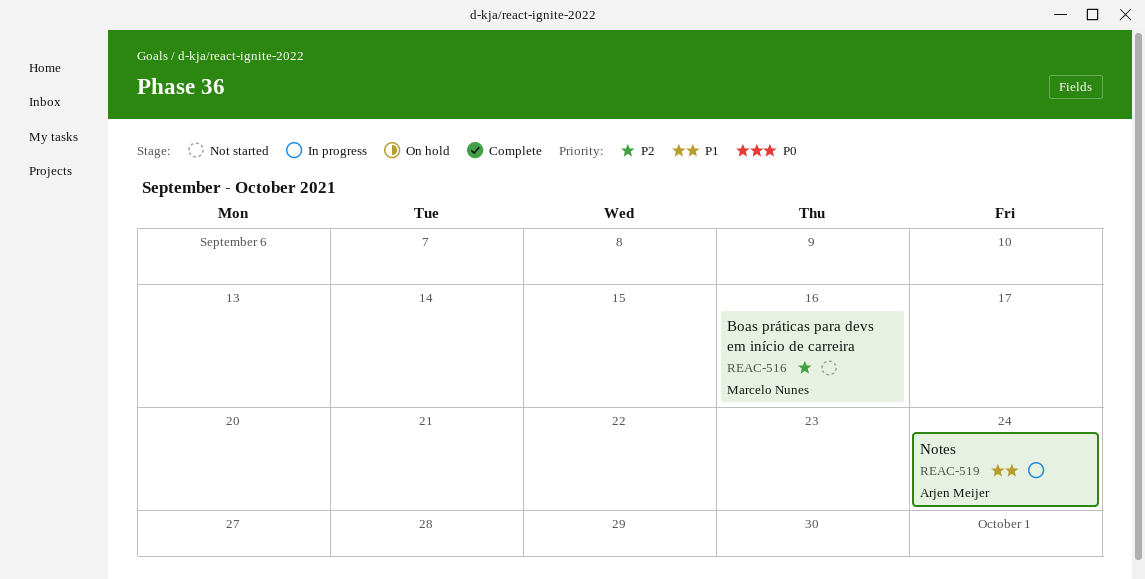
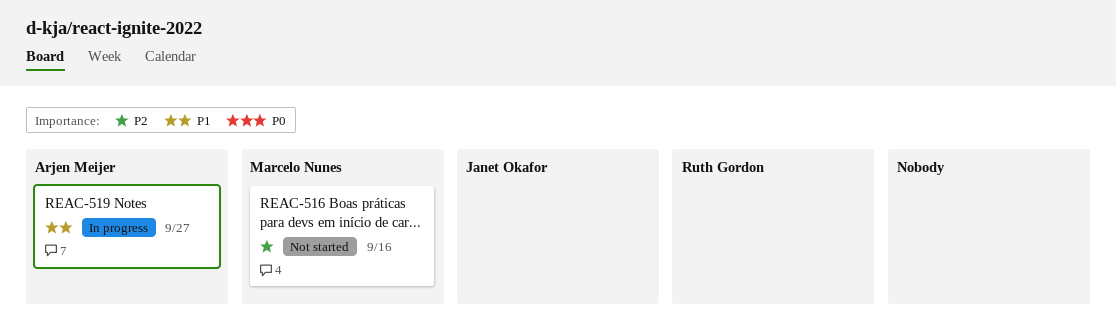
REAC-519, due: Sep 24 -> Sep 27

